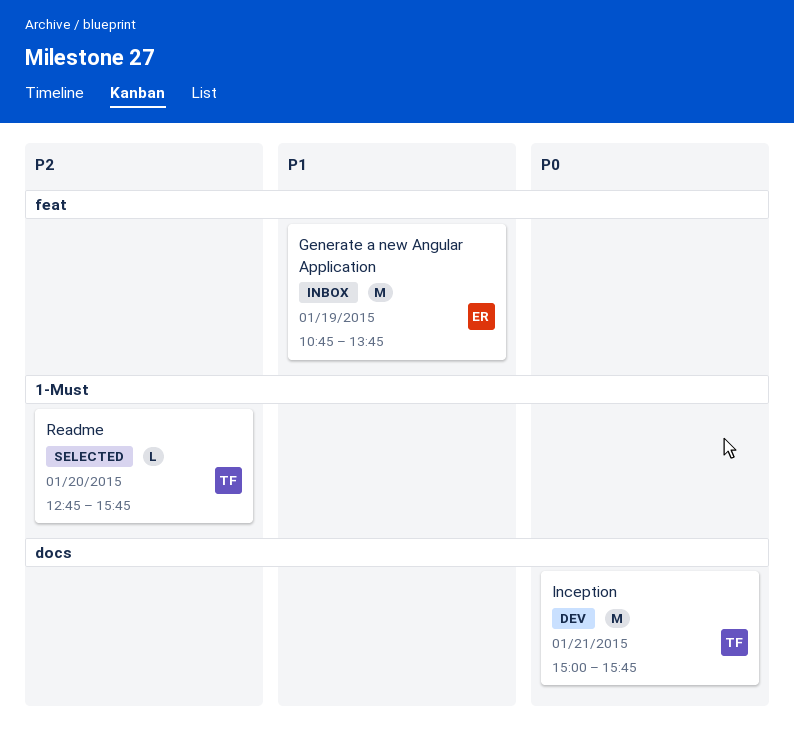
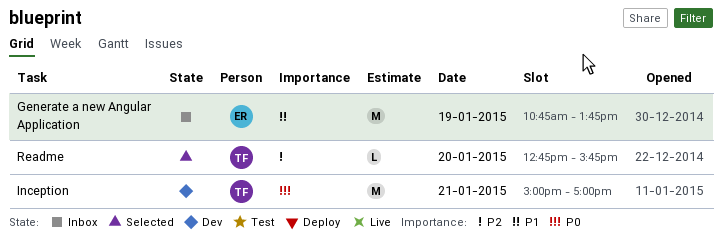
Inception, ends: 15:45 -> 17:00

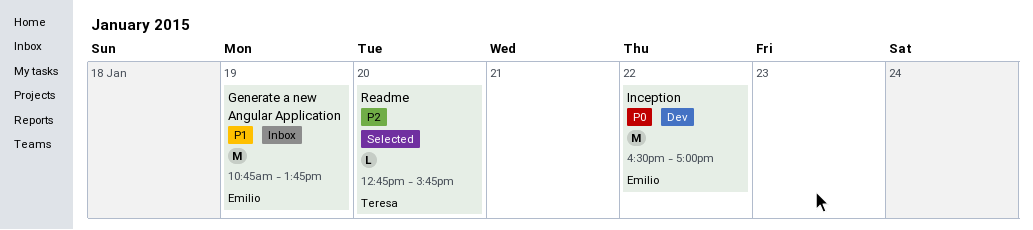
Inception, owner: Teresa -> Emilio
Inception, day: Jan 21 -> Jan 22
Inception, begins: 15:00 -> 16:30

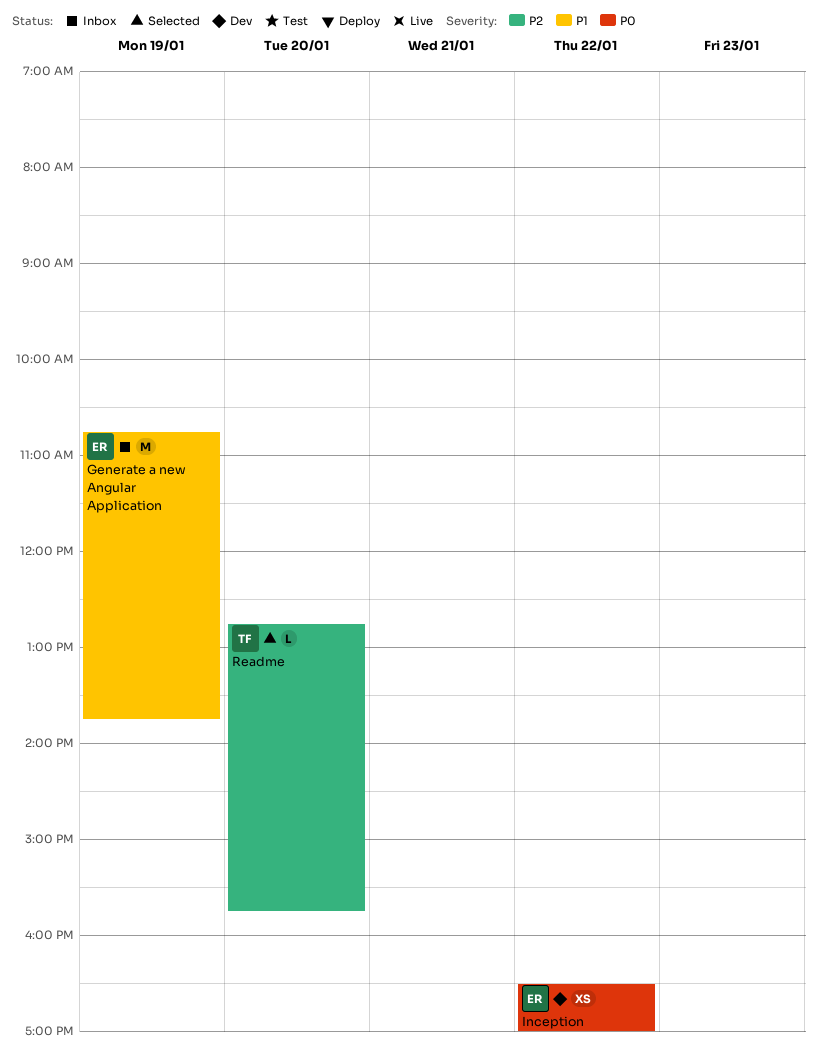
Inception, estimate: M -> XS

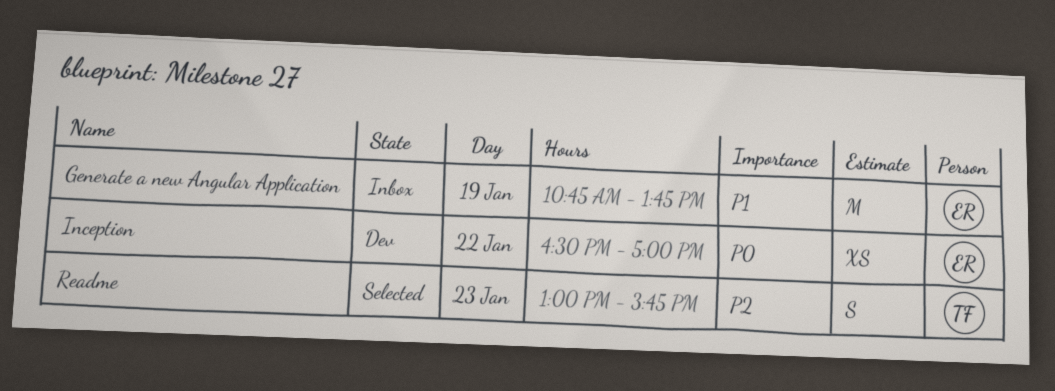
Readme, estimate: L -> S
Readme, day: Jan 20 -> Jan 23
Readme, begins: 12:45 -> 13:00

